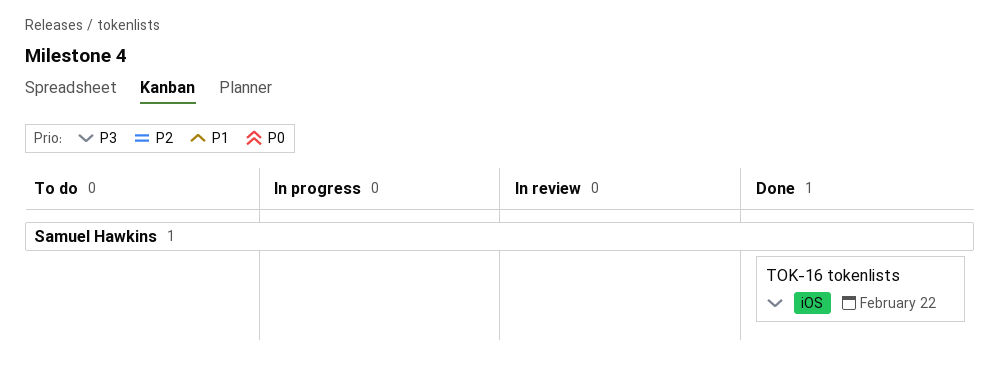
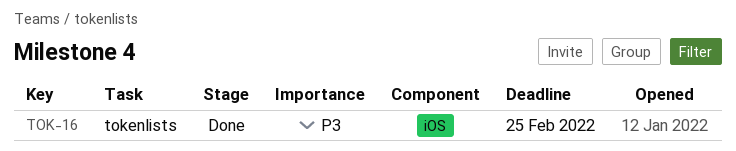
TOK-16, due: Feb 22 -> Feb 25

